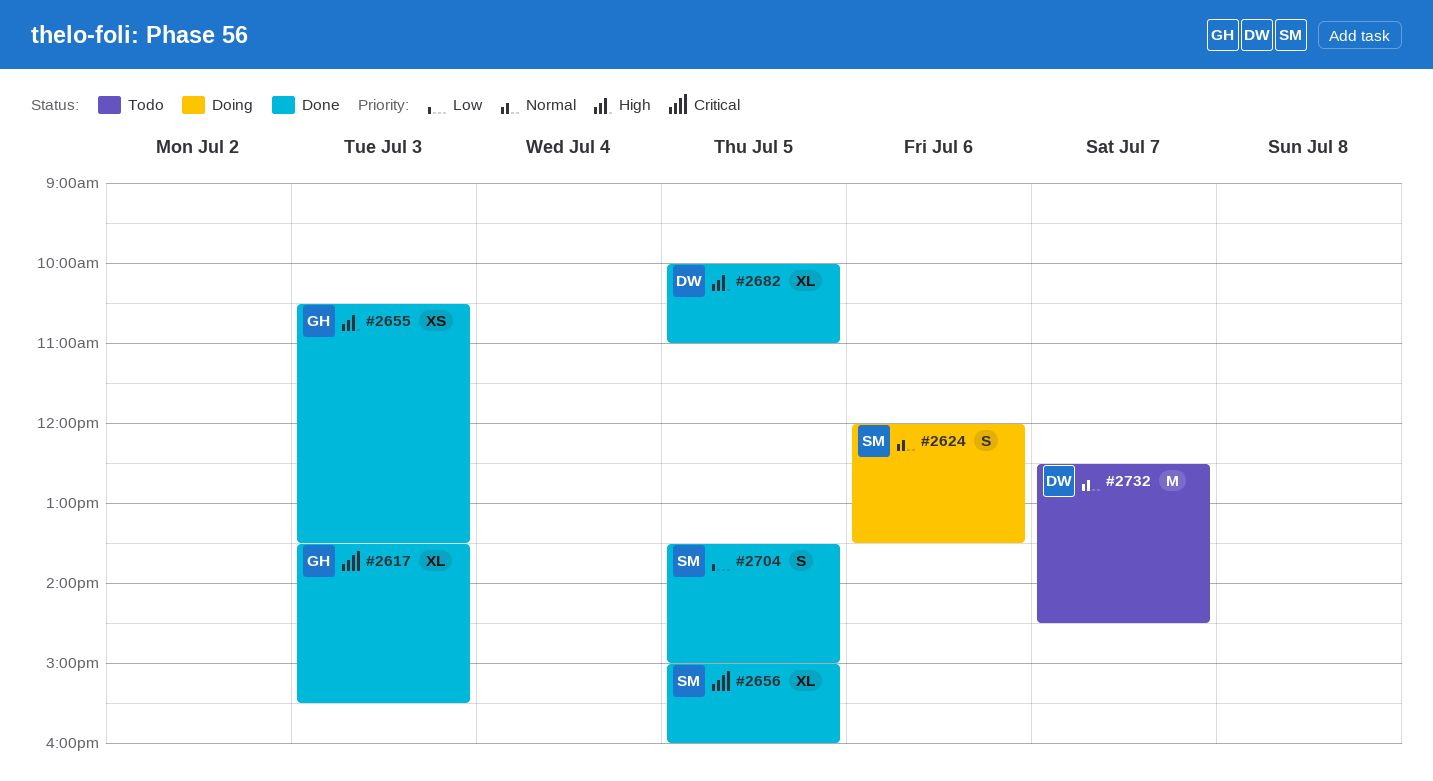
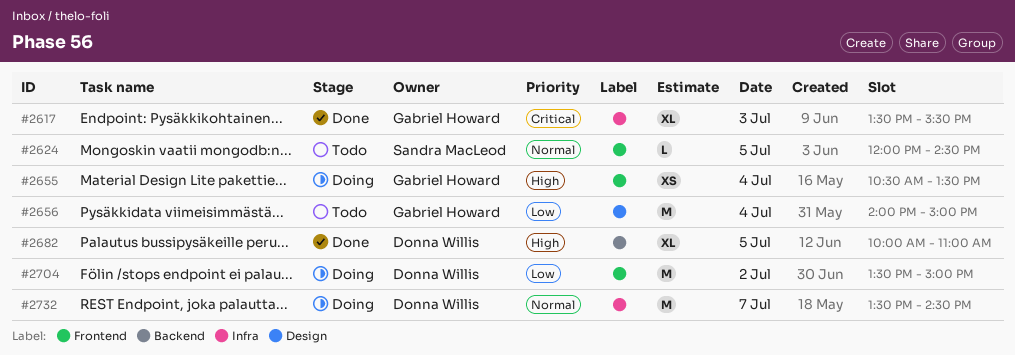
#2624, status: Doing -> Todo
#2624, estimate: S -> L
#2624, day: Jul 6 -> Jul 5
#2624, ends: 13:30 -> 14:30
#2655, status: Done -> Doing
#2655, day: Jul 3 -> Jul 4
#2656, status: Done -> Todo
#2656, owner: Sandra MacLeod -> Gabriel Howard
#2656, priority: Critical -> Low
#2656, estimate: XL -> M
#2656, day: Jul 5 -> Jul 4
#2656, begins: 15:00 -> 14:00
#2656, ends: 16:00 -> 15:00
#2704, status: Done -> Doing
#2704, owner: Sandra MacLeod -> Donna Willis
#2704, estimate: S -> M
#2704, day: Jul 5 -> Jul 2
#2732, status: Todo -> Doing
#2732, begins: 12:30 -> 13:30

